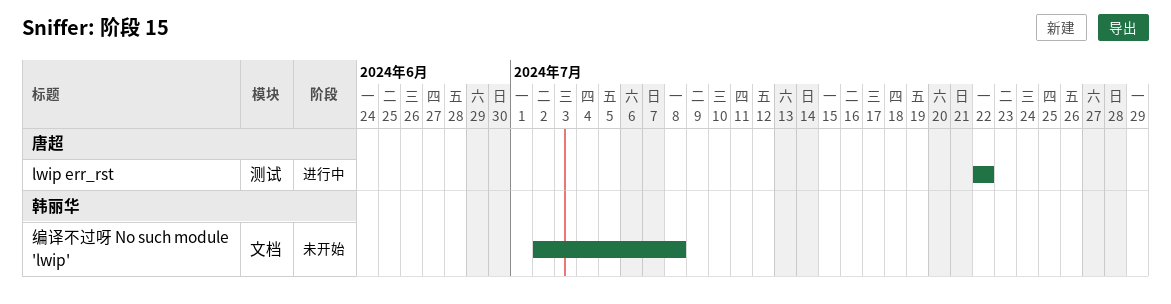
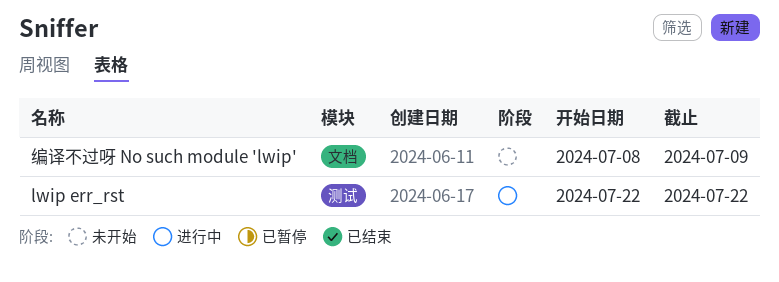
编译不过呀 No such module 'lwip', start: Jul 2 -> Jul 8
编译不过呀 No such module 'lwip', due: Jul 8 -> Jul 9

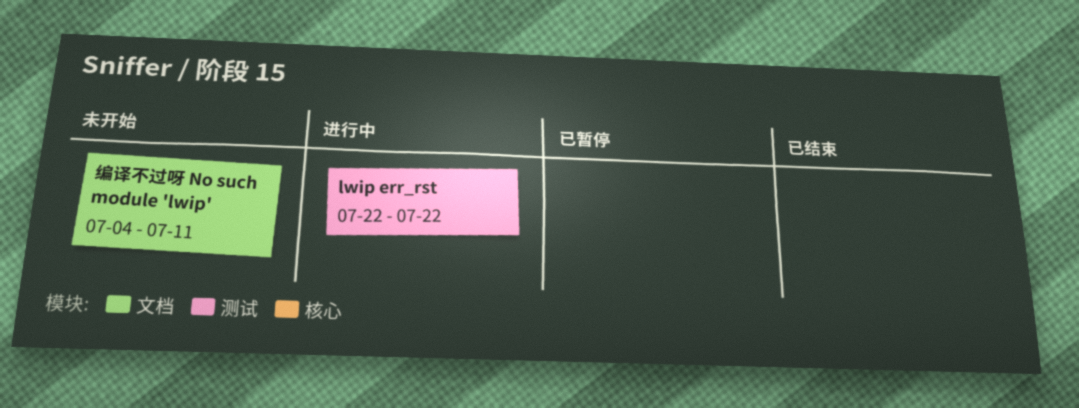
编译不过呀 No such module 'lwip', start: Jul 8 -> Jul 4
编译不过呀 No such module 'lwip', due: Jul 9 -> Jul 11

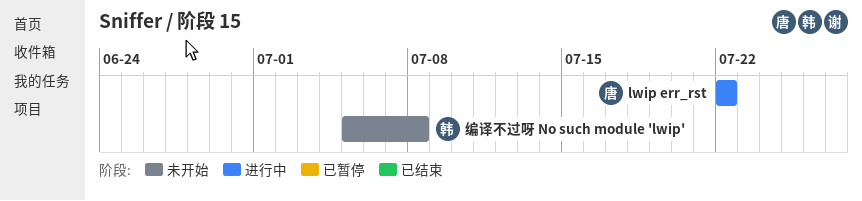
编译不过呀 No such module 'lwip', start: Jul 4 -> Jul 5
编译不过呀 No such module 'lwip', due: Jul 11 -> Jul 8

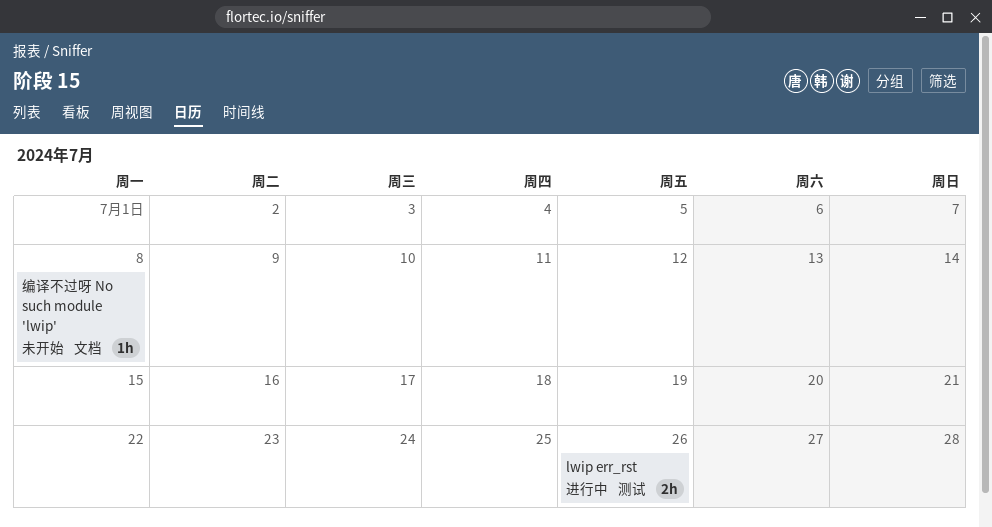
lwip err_rst, due: Jul 22 -> Jul 26

